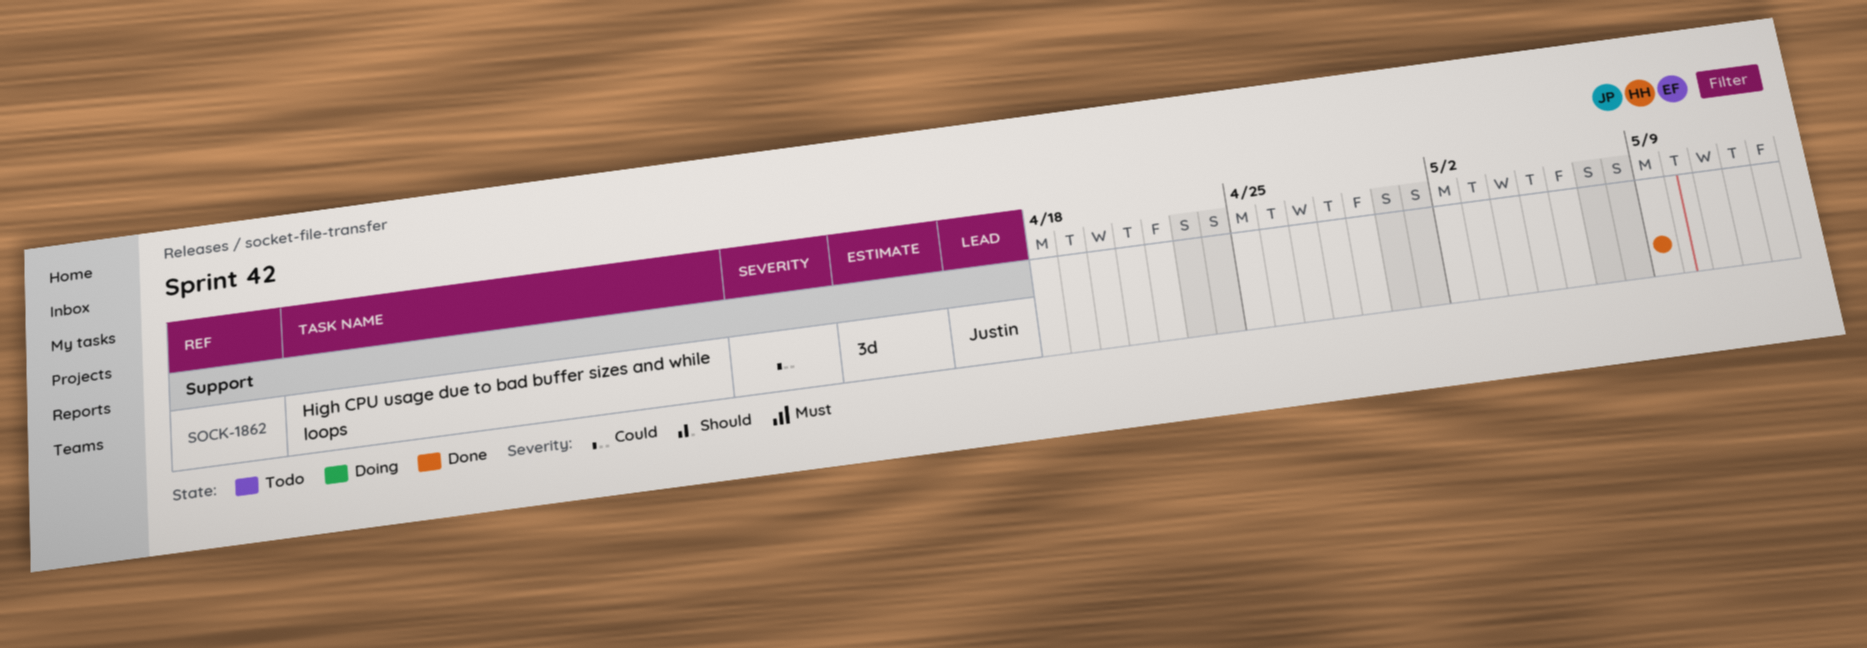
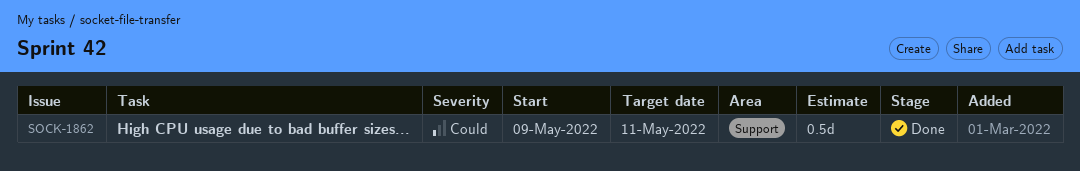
SOCK-1862, estimate: 3d -> 0.5d
SOCK-1862, due: May 9 -> May 11

